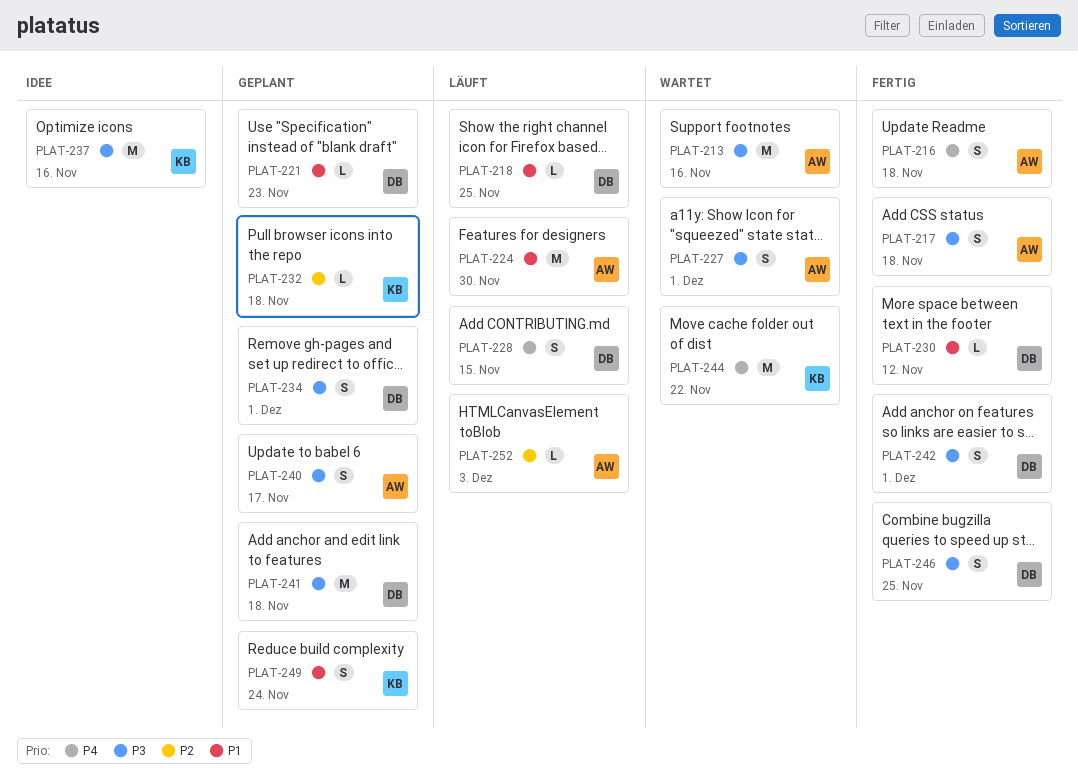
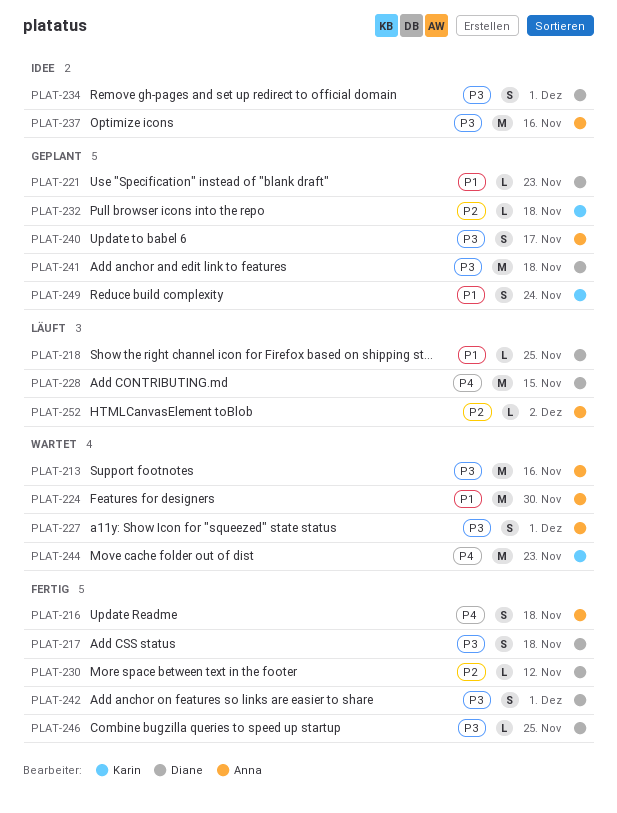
PLAT-217, owner: Anna -> Diane
PLAT-224, status: Läuft -> Wartet
PLAT-228, estimate: S -> M
PLAT-230, priority: P1 -> P2
PLAT-234, status: Geplant -> Idee
PLAT-237, owner: Karin -> Anna
PLAT-244, due: Nov 22 -> Nov 23
PLAT-246, estimate: S -> L
PLAT-252, due: Dec 3 -> Dec 2

